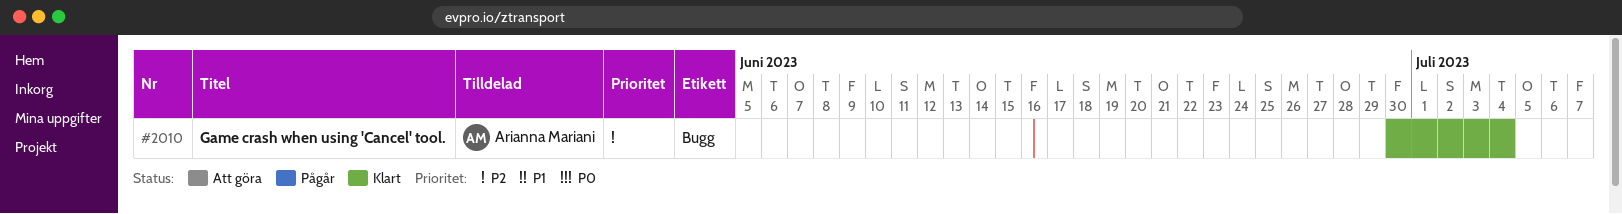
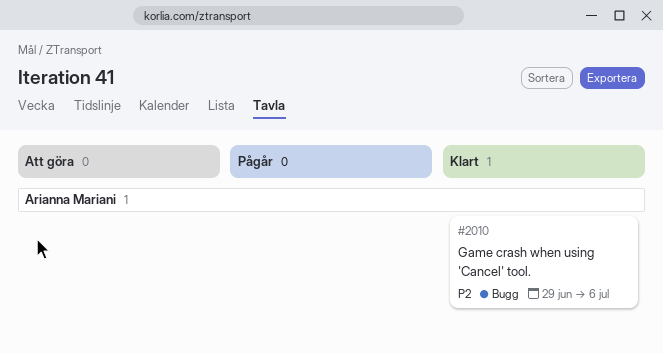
#2010, start: Jun 30 -> Jun 29
#2010, due: Jul 4 -> Jul 6

